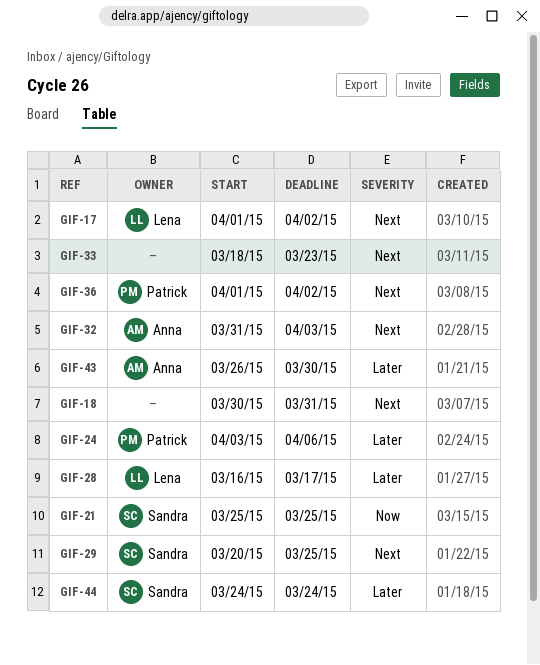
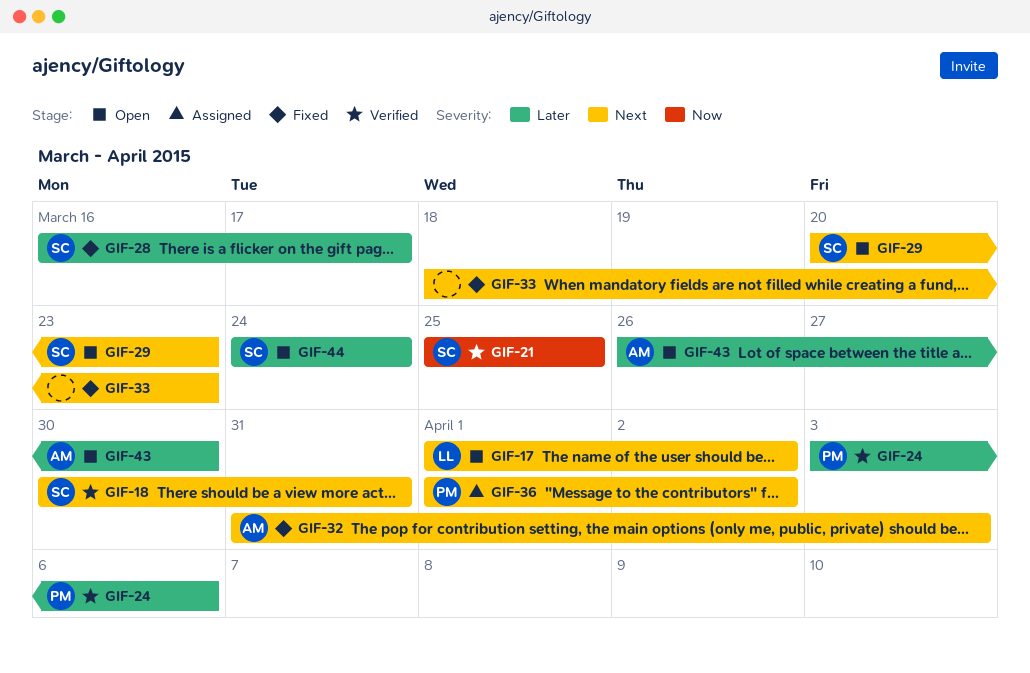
GIF-18, owner: none -> Sandra
GIF-28, owner: Lena -> Sandra
GIF-29, due: Mar 25 -> Mar 23

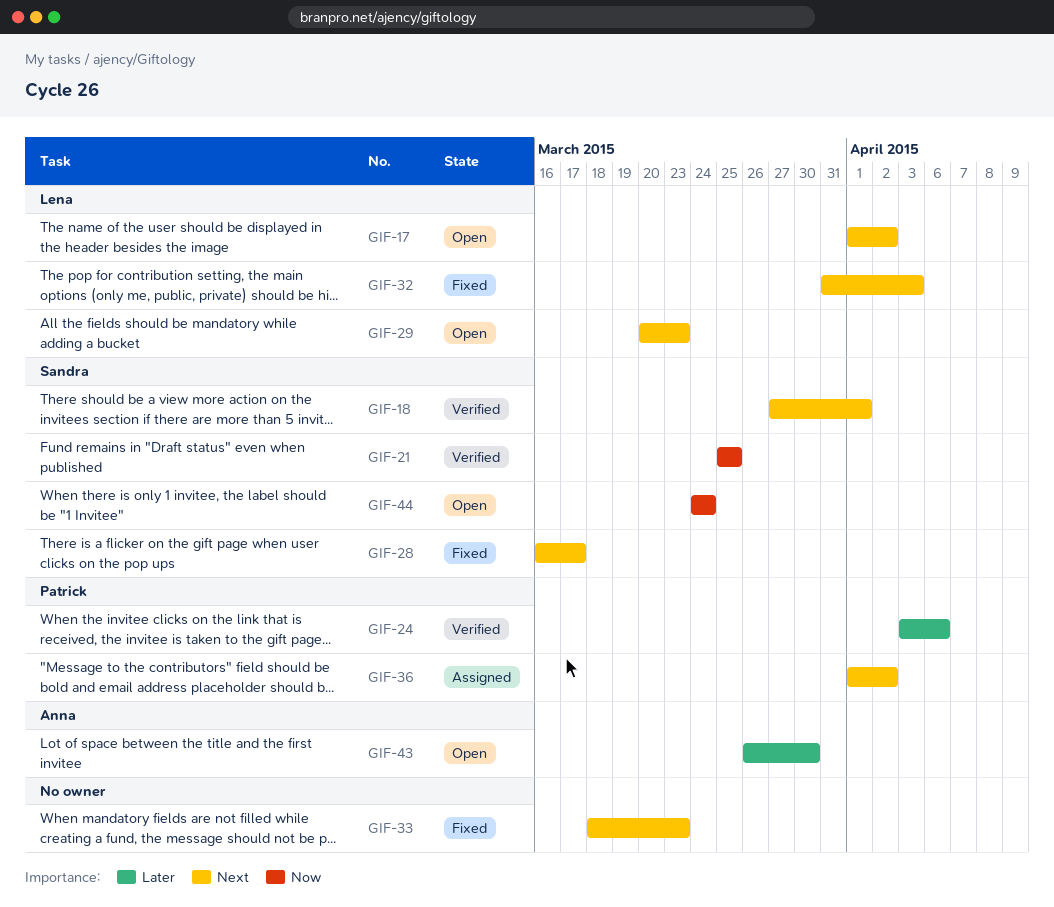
GIF-18, start: Mar 30 -> Mar 27
GIF-18, due: Mar 31 -> Apr 1
GIF-28, priority: Later -> Next
GIF-29, owner: Sandra -> Lena
GIF-32, owner: Anna -> Lena
GIF-44, priority: Later -> Now

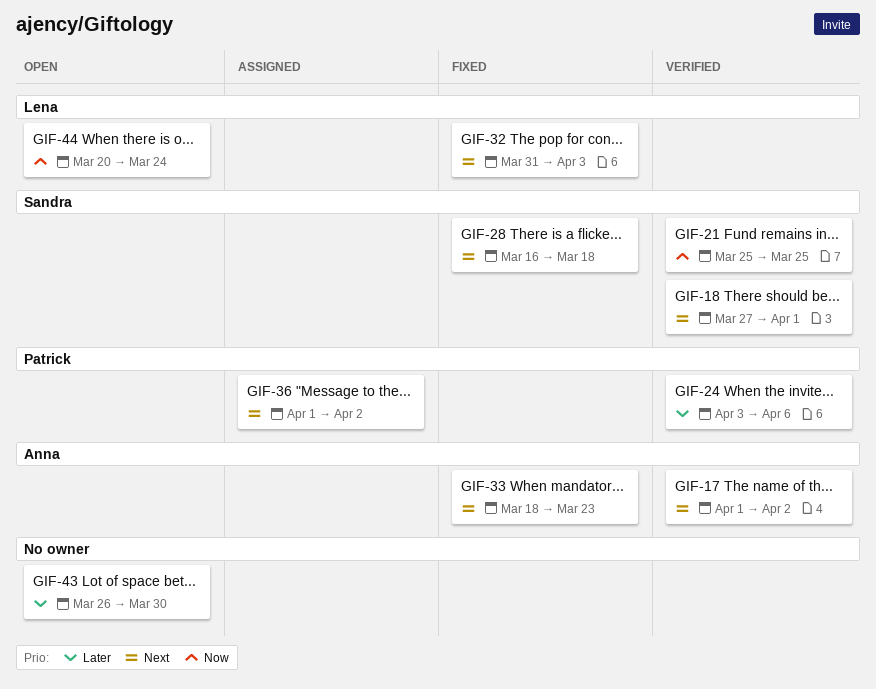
GIF-17, status: Open -> Verified
GIF-17, owner: Lena -> Anna
GIF-28, due: Mar 17 -> Mar 18
GIF-29: present -> none
GIF-33, owner: none -> Anna
GIF-43, owner: Anna -> none
GIF-44, owner: Sandra -> Lena
GIF-44, start: Mar 24 -> Mar 20

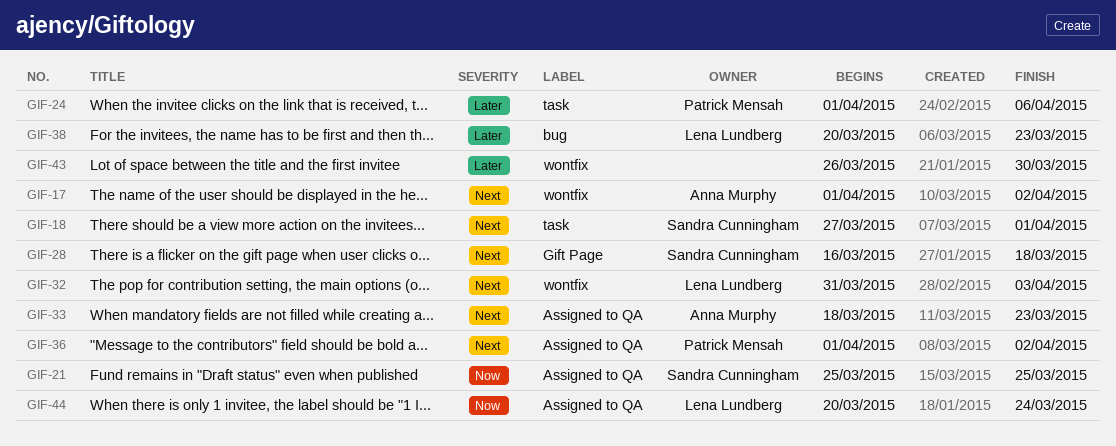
GIF-24, start: Apr 3 -> Apr 1
GIF-38: none -> present

